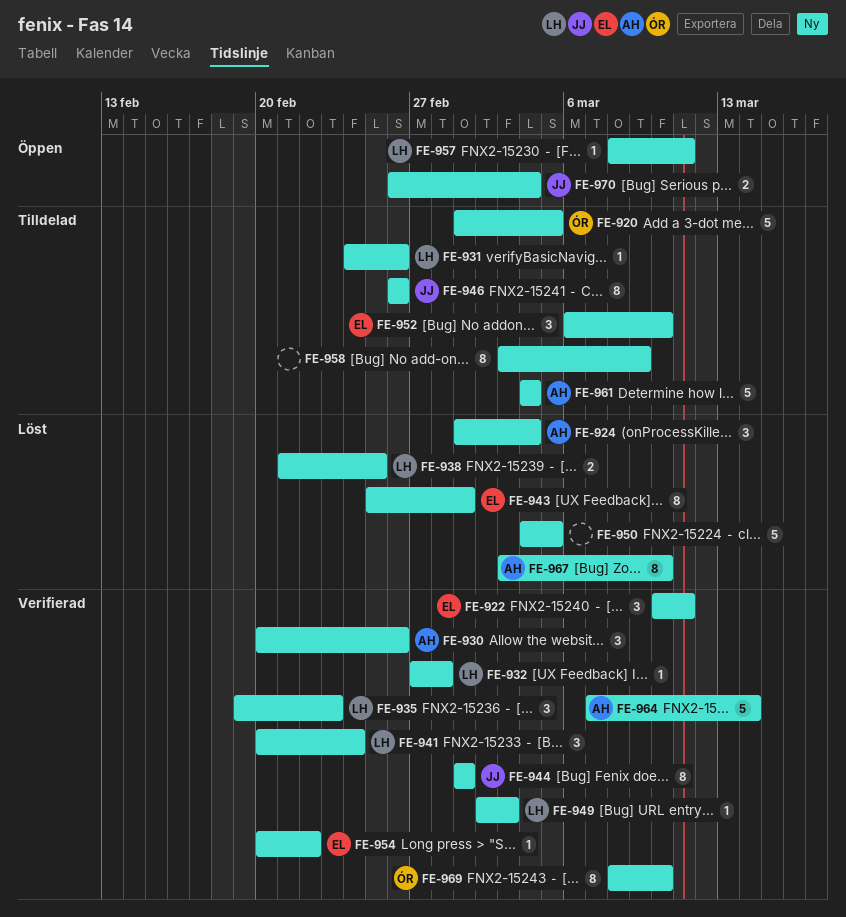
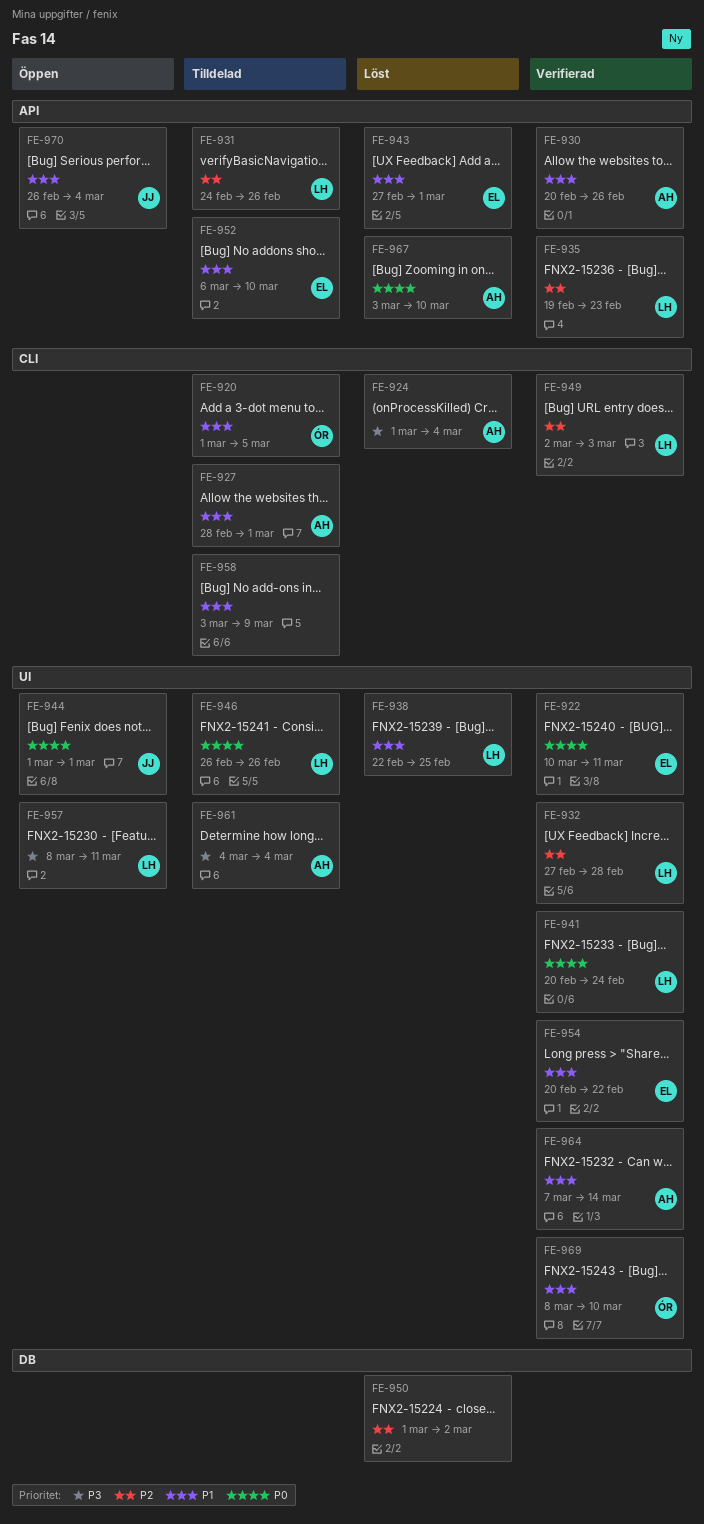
FE-927: none -> present
FE-938, start: Feb 21 -> Feb 22
FE-943, start: Feb 25 -> Feb 27
FE-944, status: Verifierad -> Öppen
FE-946, owner: JJ -> LH
FE-950, start: Mar 4 -> Mar 1
FE-950, due: Mar 5 -> Mar 2

